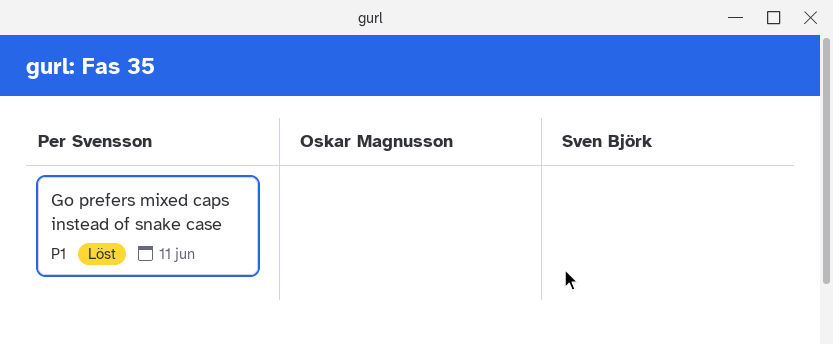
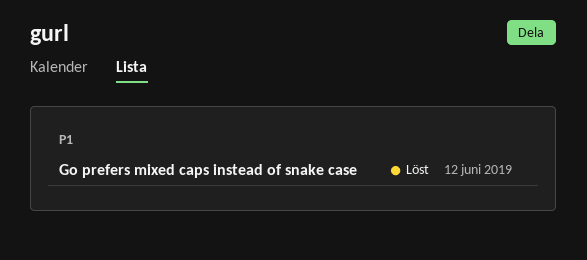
Go prefers mixed caps instead of snake case, due: Jun 11 -> Jun 12

